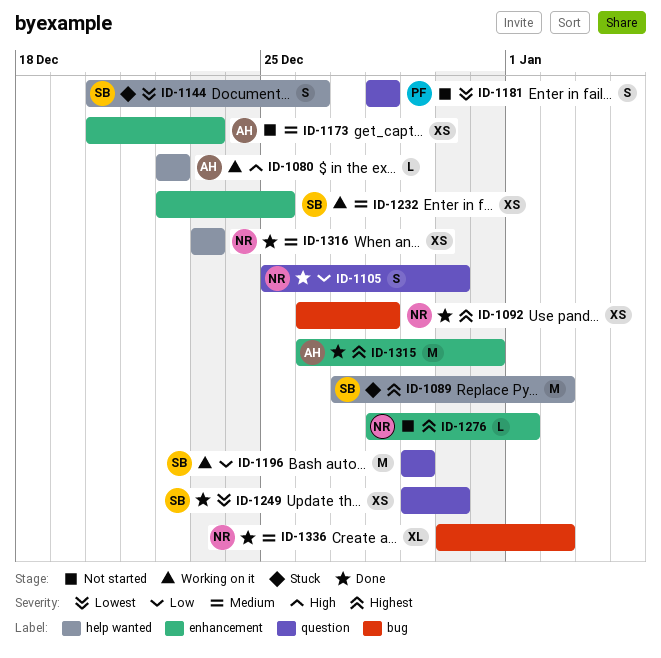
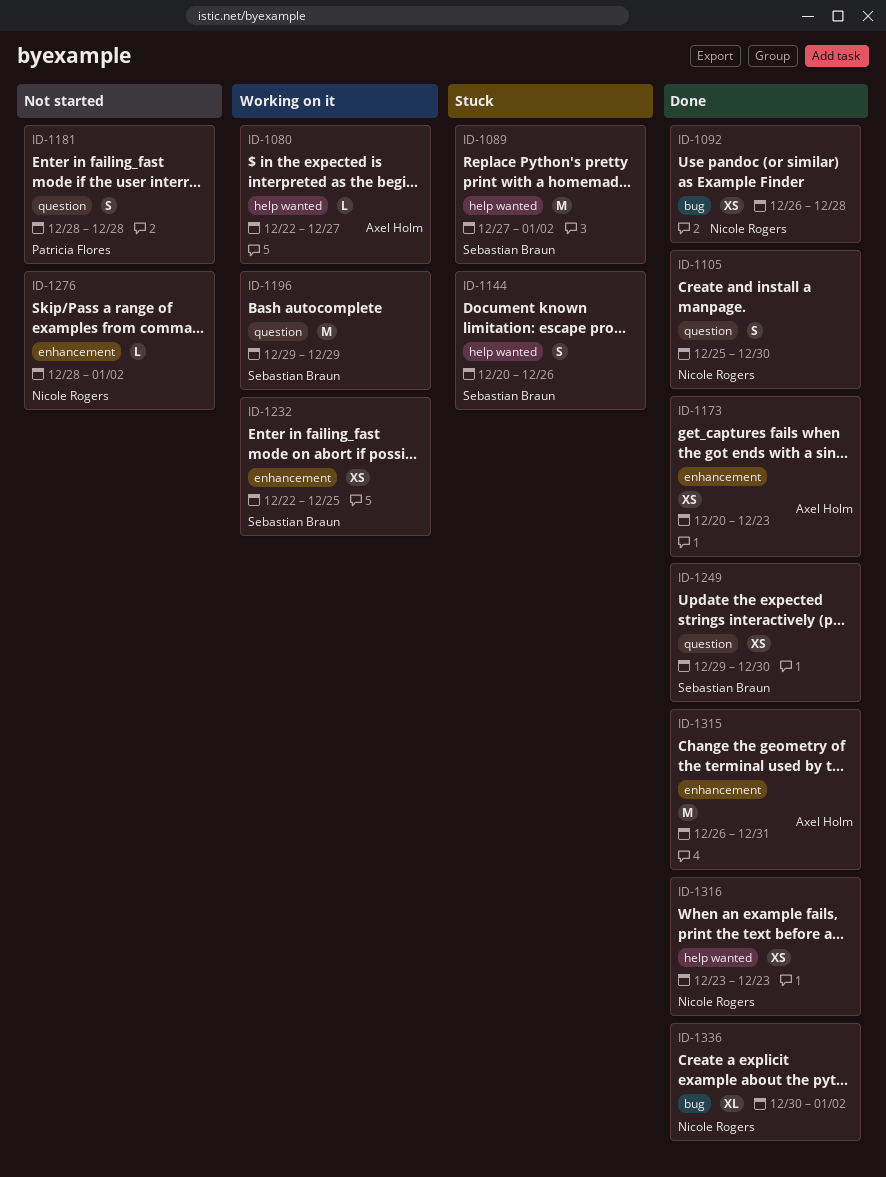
ID-1080, due: Dec 22 -> Dec 27
ID-1173, status: Not started -> Done
ID-1276, due: Jan 1 -> Jan 2

